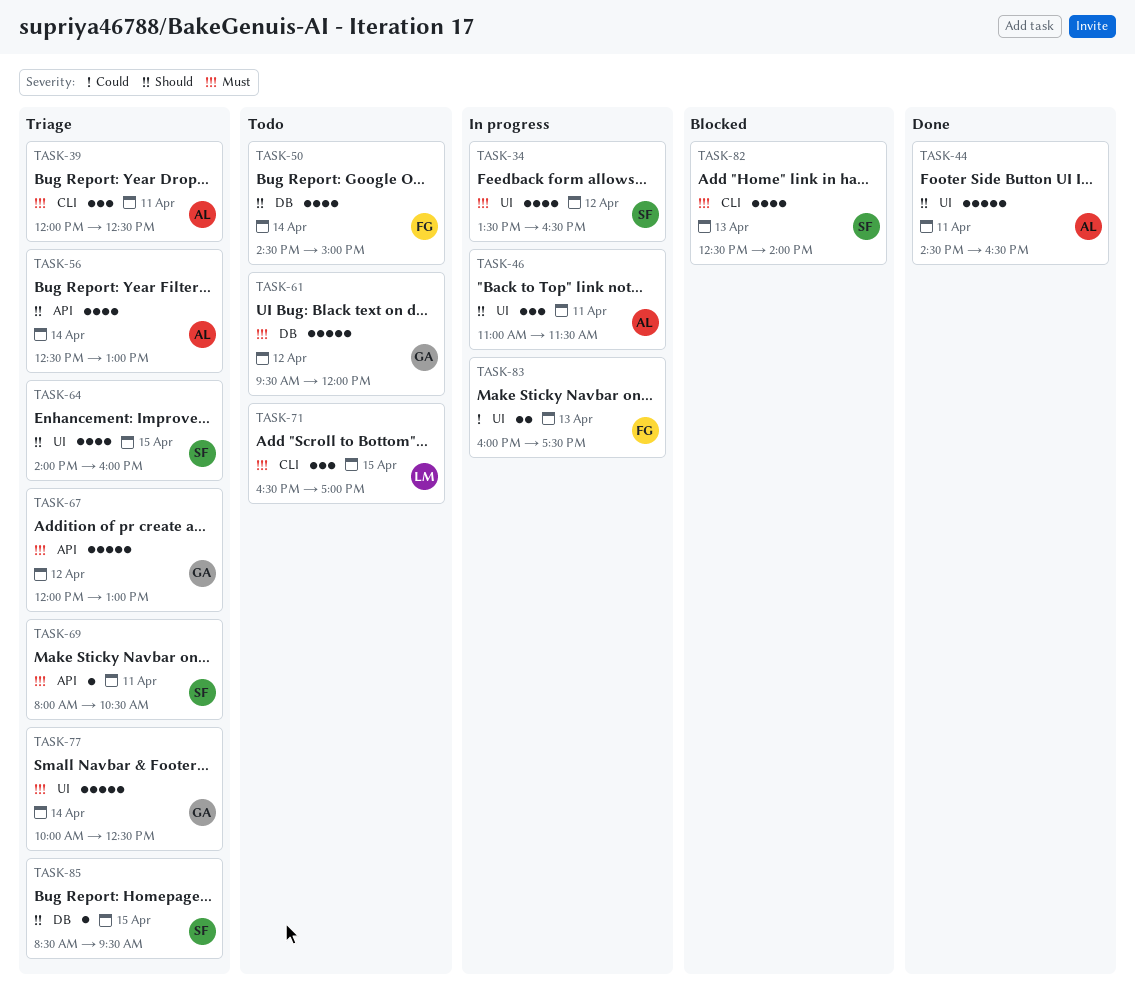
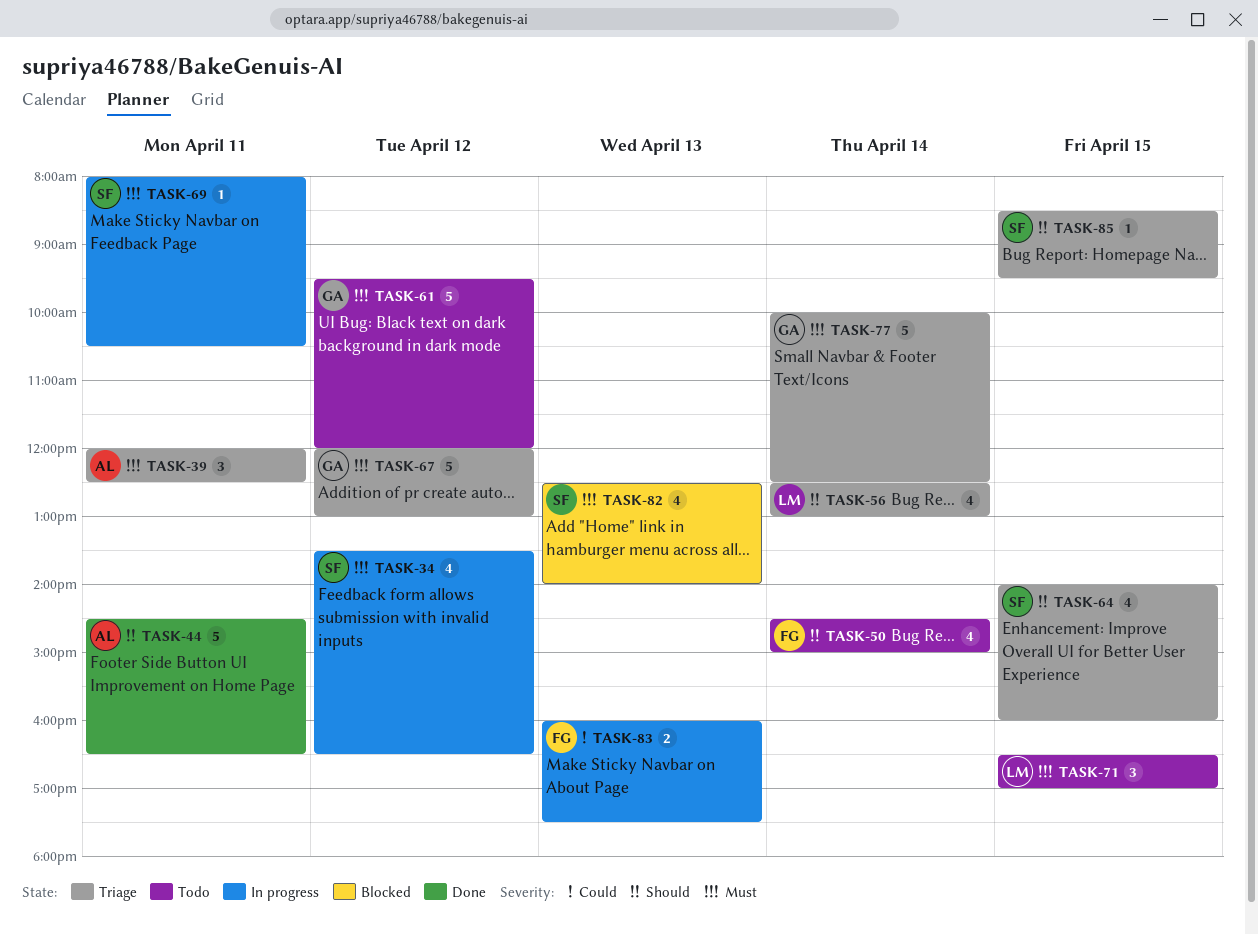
TASK-46: present -> none
TASK-56, owner: AL -> LM
TASK-69, status: Triage -> In progress

